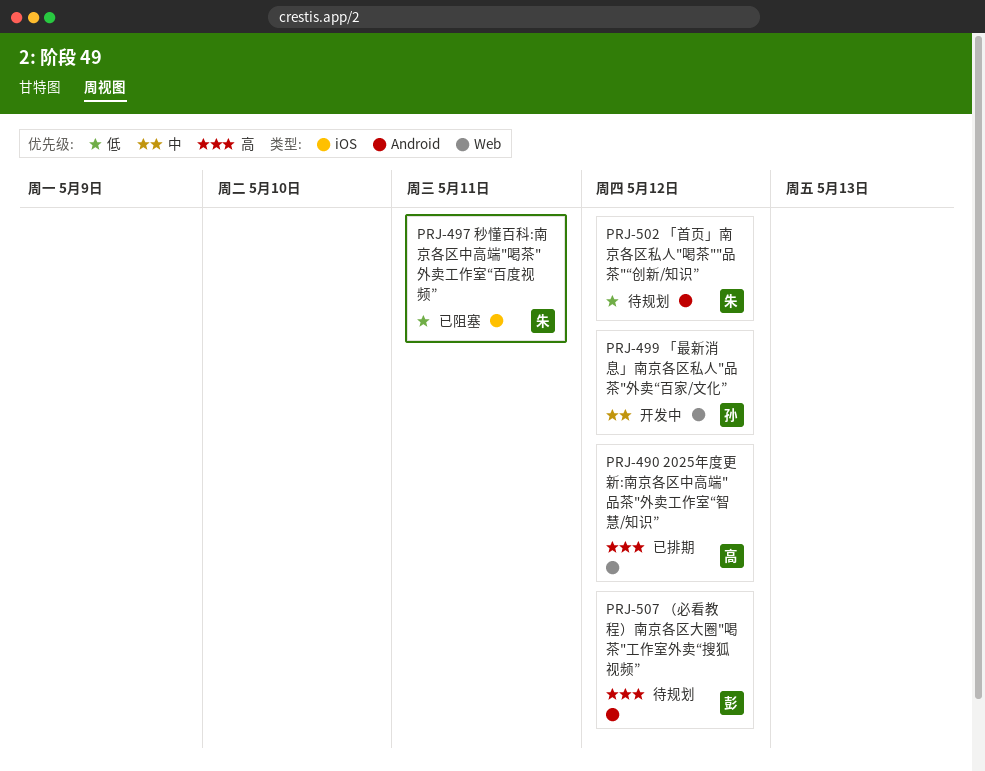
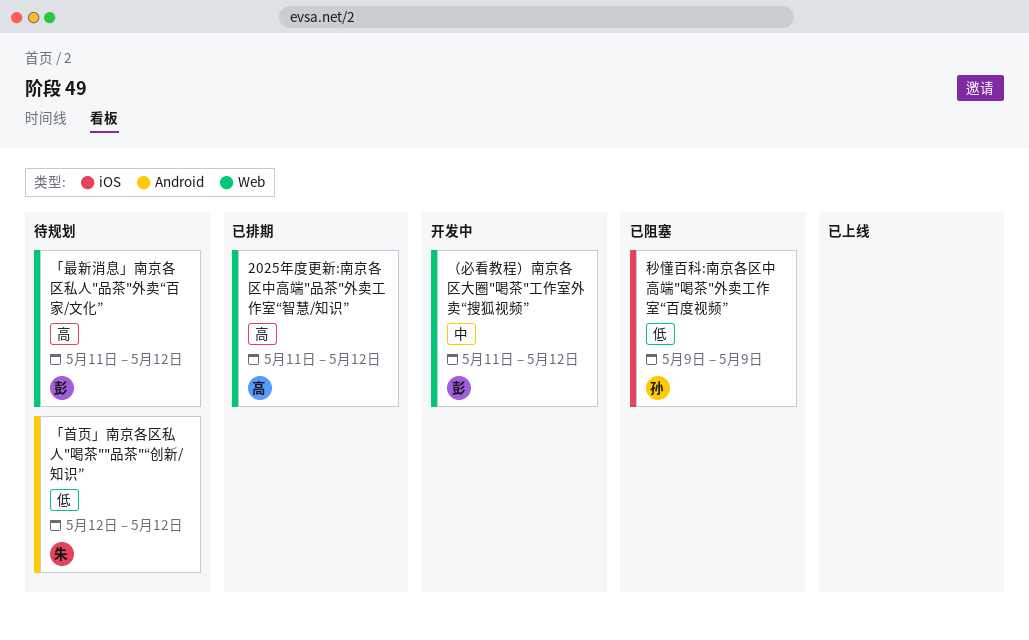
「最新消息」南京各区私人"品茶"外卖“百家/文化”, status: 开发中 -> 待规划
「最新消息」南京各区私人"品茶"外卖“百家/文化”, owner: 孙 -> 彭
「最新消息」南京各区私人"品茶"外卖“百家/文化”, priority: 中 -> 高
秒懂百科:南京各区中高端"喝茶"外卖工作室“百度视频”, owner: 朱 -> 孙
秒懂百科:南京各区中高端"喝茶"外卖工作室“百度视频”, due: May 11 -> May 9
（必看教程）南京各区大圈"喝茶"工作室外卖“搜狐视频”, status: 待规划 -> 开发中
（必看教程）南京各区大圈"喝茶"工作室外卖“搜狐视频”, priority: 高 -> 中
（必看教程）南京各区大圈"喝茶"工作室外卖“搜狐视频”, label: Android -> Web

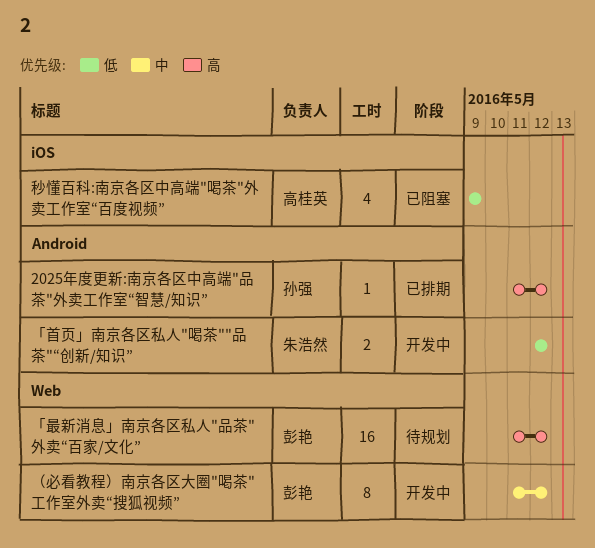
2025年度更新:南京各区中高端"品茶"外卖工作室“智慧/知识”, owner: 高桂英 -> 孙强
2025年度更新:南京各区中高端"品茶"外卖工作室“智慧/知识”, label: Web -> Android
「首页」南京各区私人"喝茶""品茶"“创新/知识”, status: 待规划 -> 开发中
秒懂百科:南京各区中高端"喝茶"外卖工作室“百度视频”, owner: 孙强 -> 高桂英

